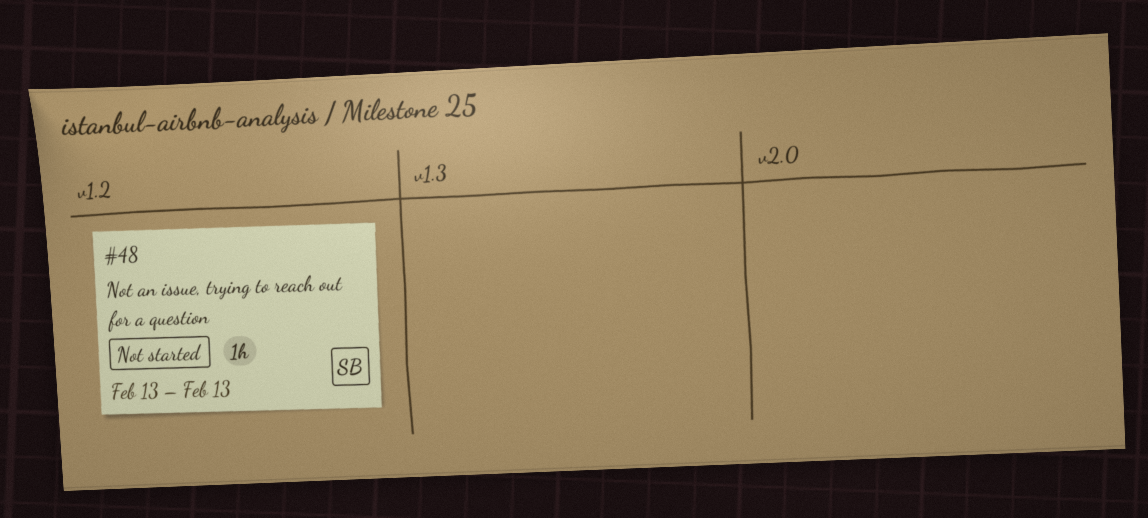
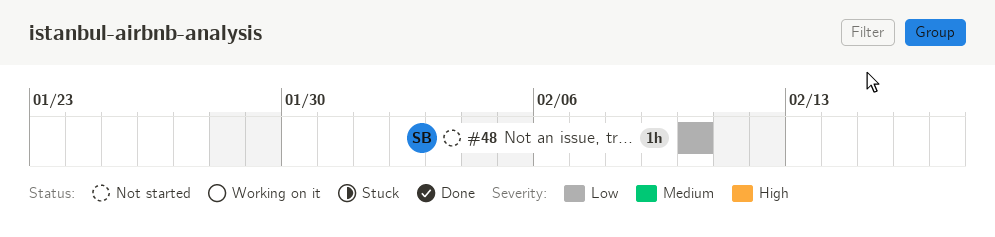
#48, start: Feb 13 -> Feb 10
#48, due: Feb 13 -> Feb 10

